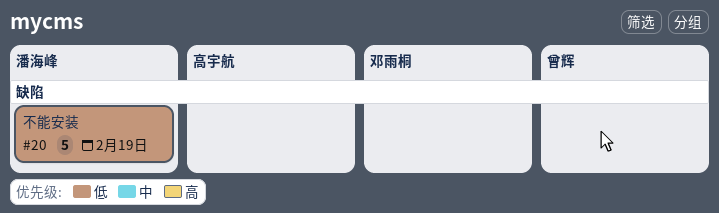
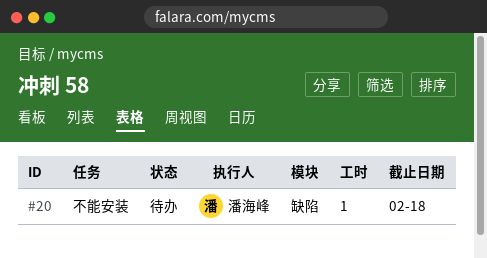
#20, estimate: 5 -> 1
#20, due: Feb 19 -> Feb 18

